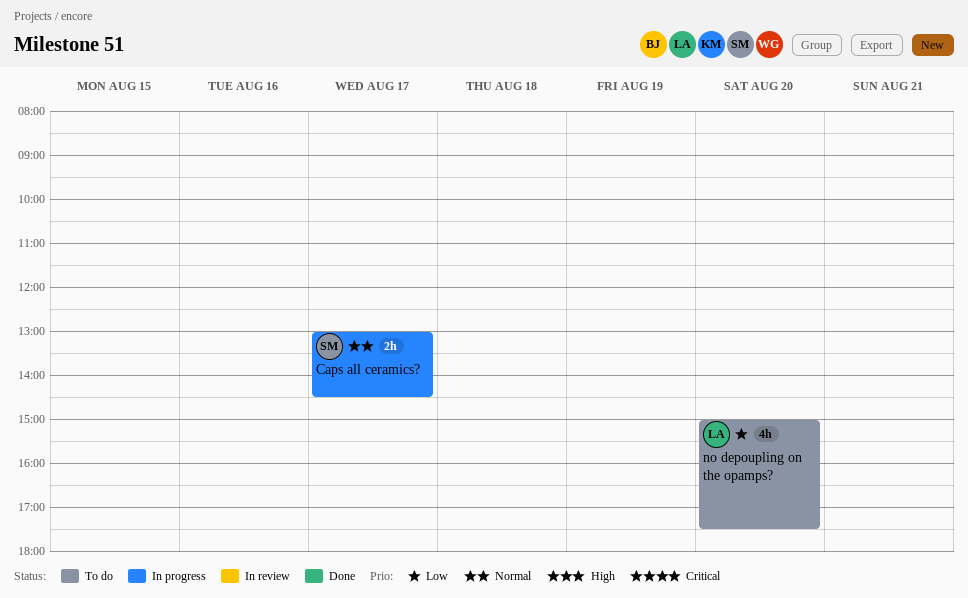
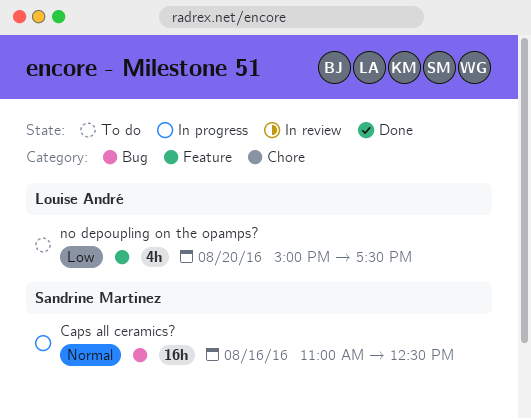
Caps all ceramics?, estimate: 2h -> 16h
Caps all ceramics?, day: Aug 17 -> Aug 16
Caps all ceramics?, begins: 13:00 -> 11:00
Caps all ceramics?, ends: 14:30 -> 12:30

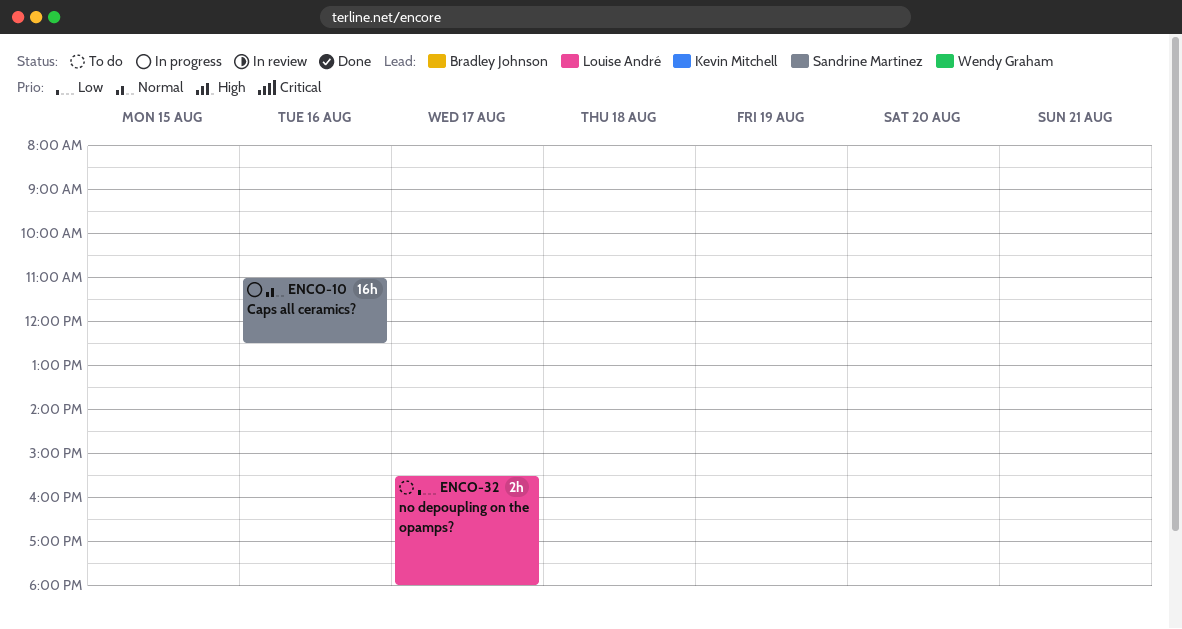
no depoupling on the opamps?, estimate: 4h -> 2h
no depoupling on the opamps?, day: Aug 20 -> Aug 17
no depoupling on the opamps?, begins: 15:00 -> 15:30
no depoupling on the opamps?, ends: 17:30 -> 18:00

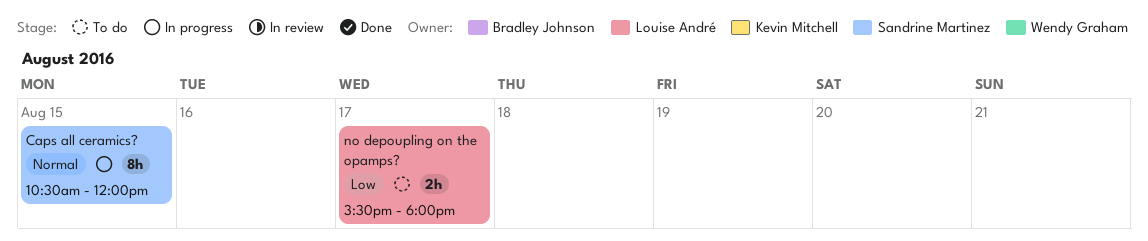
Caps all ceramics?, estimate: 16h -> 8h
Caps all ceramics?, day: Aug 16 -> Aug 15
Caps all ceramics?, begins: 11:00 -> 10:30
Caps all ceramics?, ends: 12:30 -> 12:00

